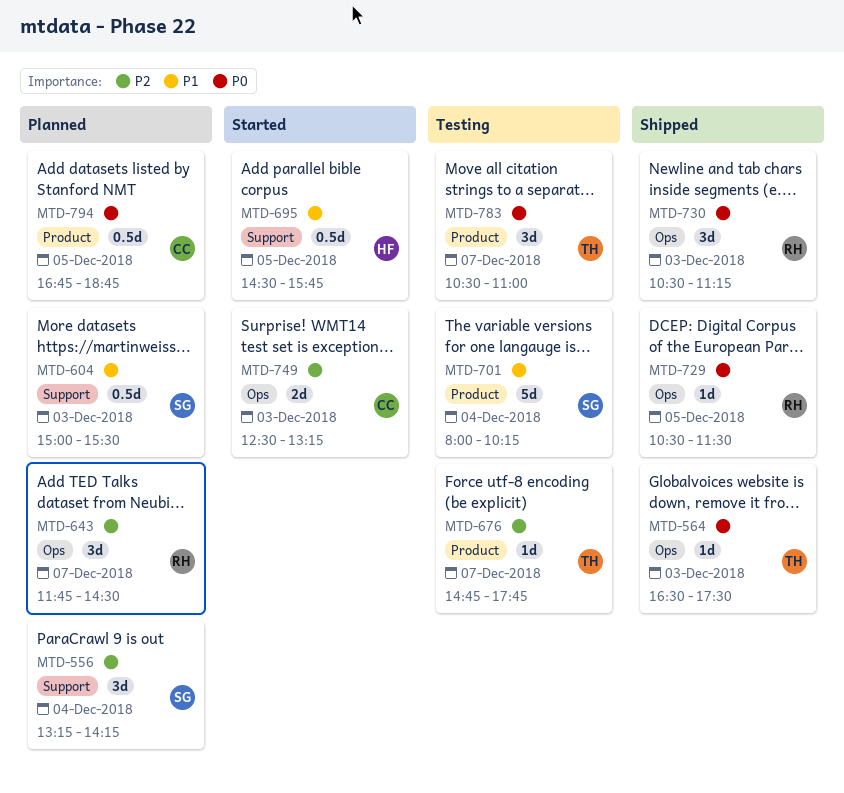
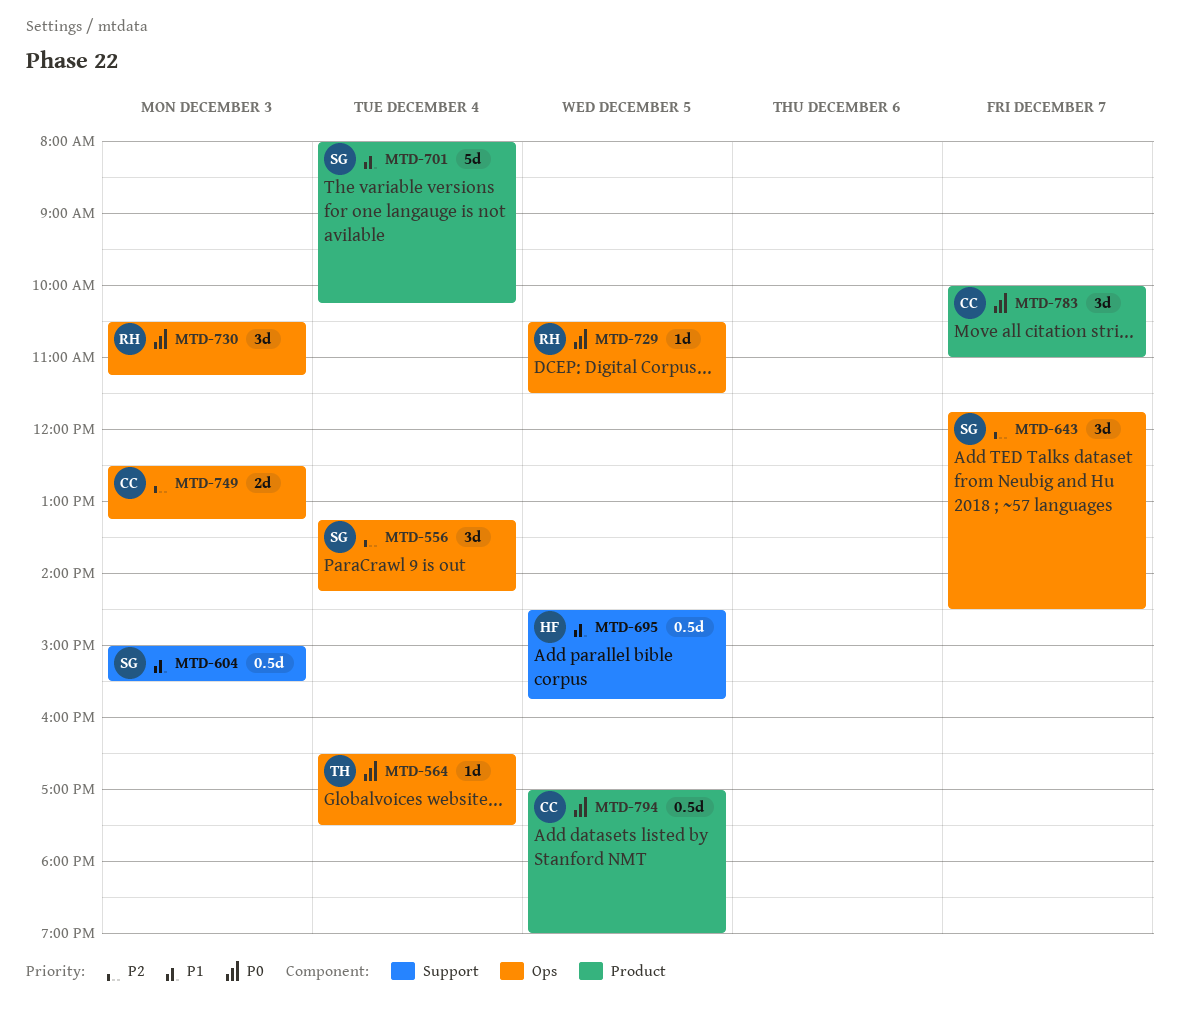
MTD-556, label: Support -> Ops
MTD-564, day: Dec 3 -> Dec 4
MTD-643, owner: RH -> SG
MTD-676: present -> none
MTD-783, owner: TH -> CC
MTD-783, begins: 10:30 -> 10:00
MTD-794, begins: 16:45 -> 17:00
MTD-794, ends: 18:45 -> 19:00

